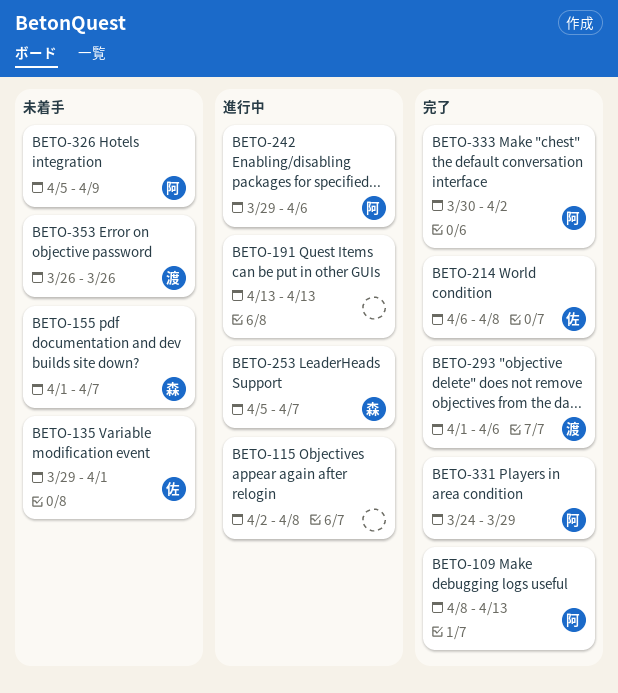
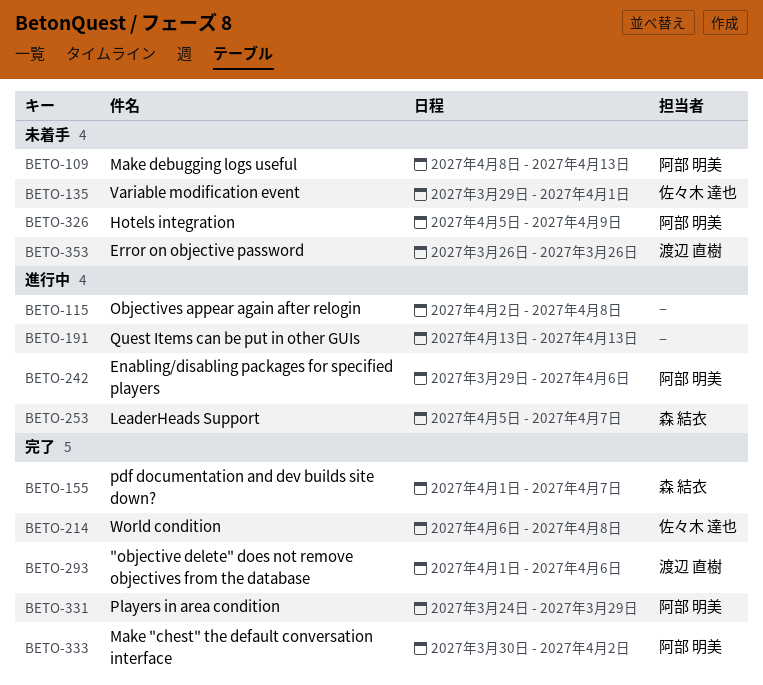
BETO-109, status: 完了 -> 未着手
BETO-155, status: 未着手 -> 完了

